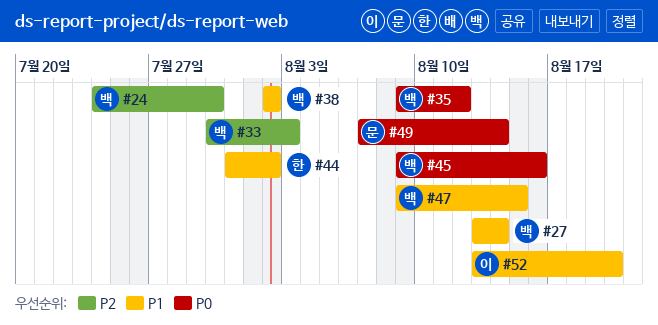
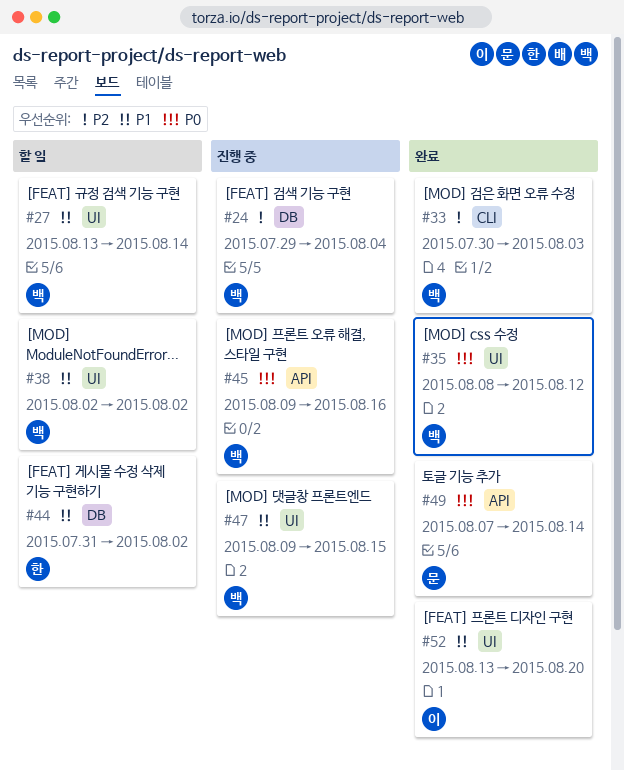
#24, start: Jul 24 -> Jul 29
#24, due: Jul 30 -> Aug 4
#35, start: Aug 9 -> Aug 8

